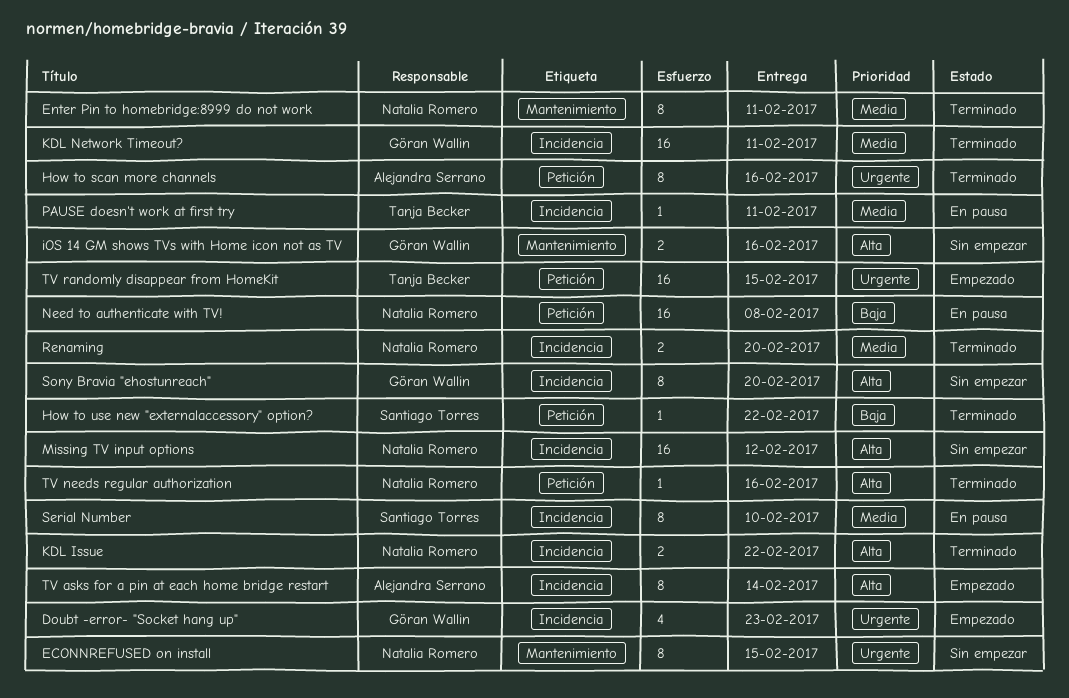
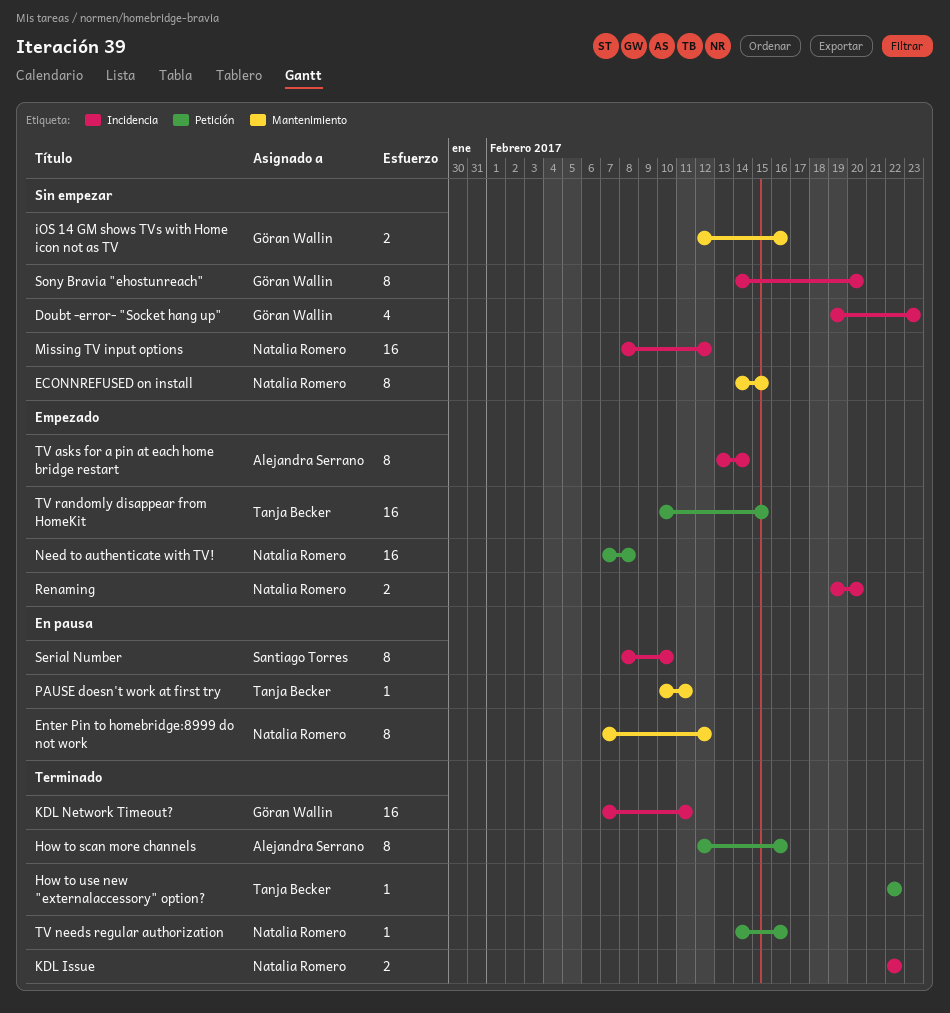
Doubt -error- "Socket hang up", status: Empezado -> Sin empezar
Enter Pin to homebridge:8999 do not work, status: Terminado -> En pausa
Enter Pin to homebridge:8999 do not work, due: Feb 11 -> Feb 12
How to use new "externalaccessory" option?, owner: Santiago Torres -> Tanja Becker
Need to authenticate with TV!, status: En pausa -> Empezado
PAUSE doesn't work at first try, label: Incidencia -> Mantenimiento
Renaming, status: Terminado -> Empezado

